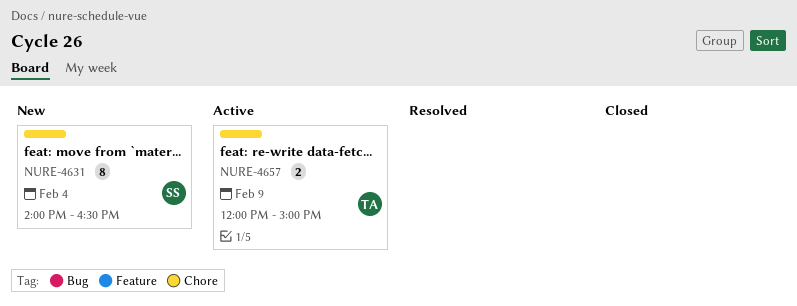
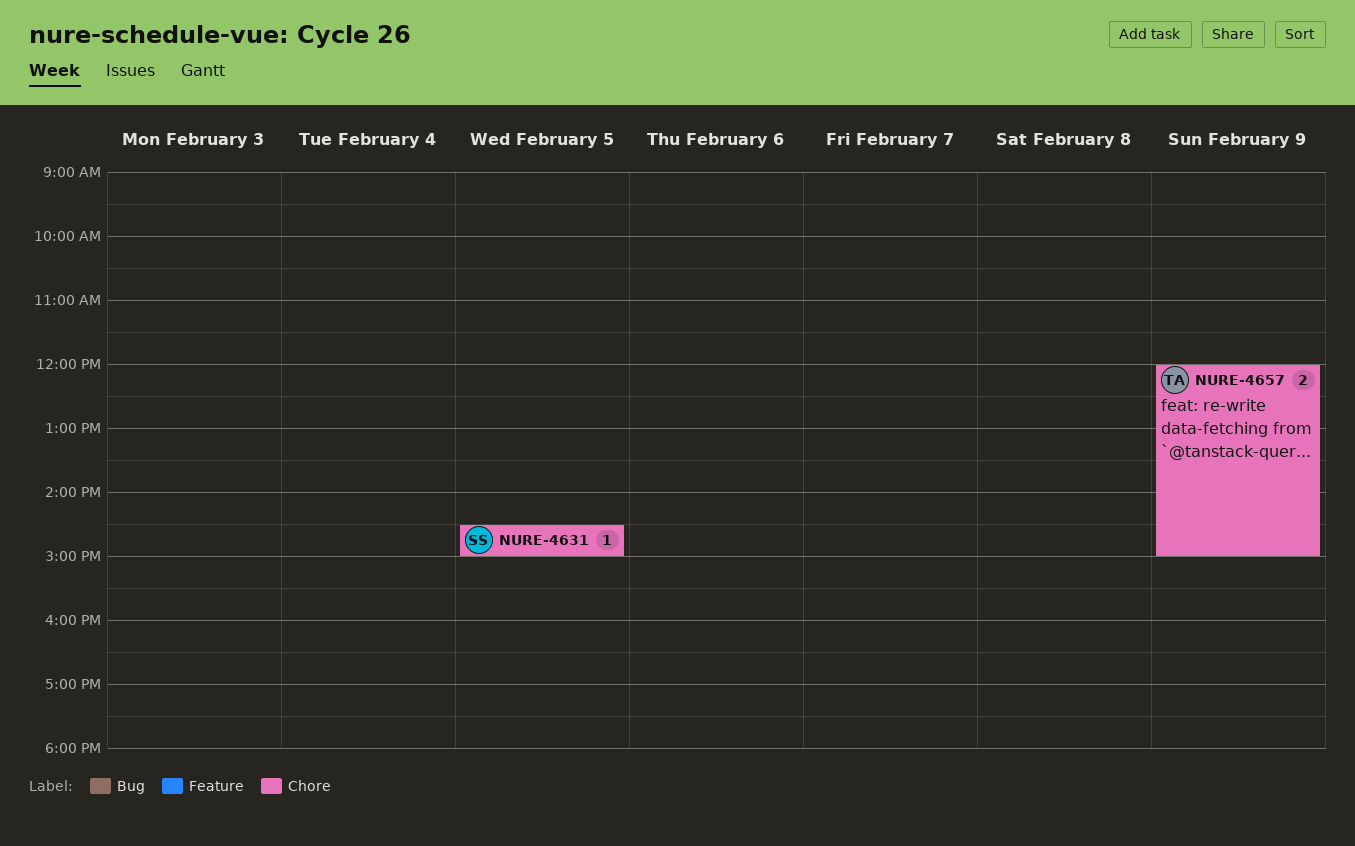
NURE-4631, estimate: 8 -> 1
NURE-4631, day: Feb 4 -> Feb 5
NURE-4631, begins: 14:00 -> 14:30
NURE-4631, ends: 16:30 -> 15:00

